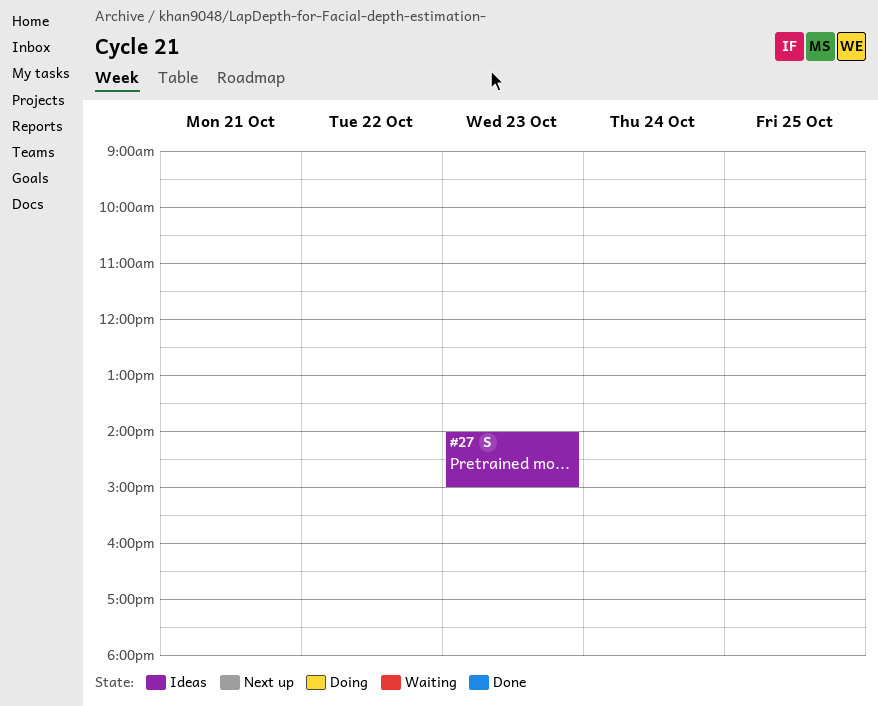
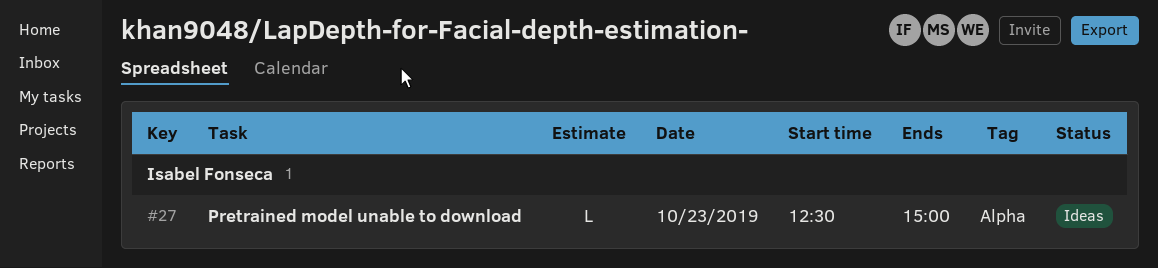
#27, estimate: S -> L
#27, begins: 14:00 -> 12:30

